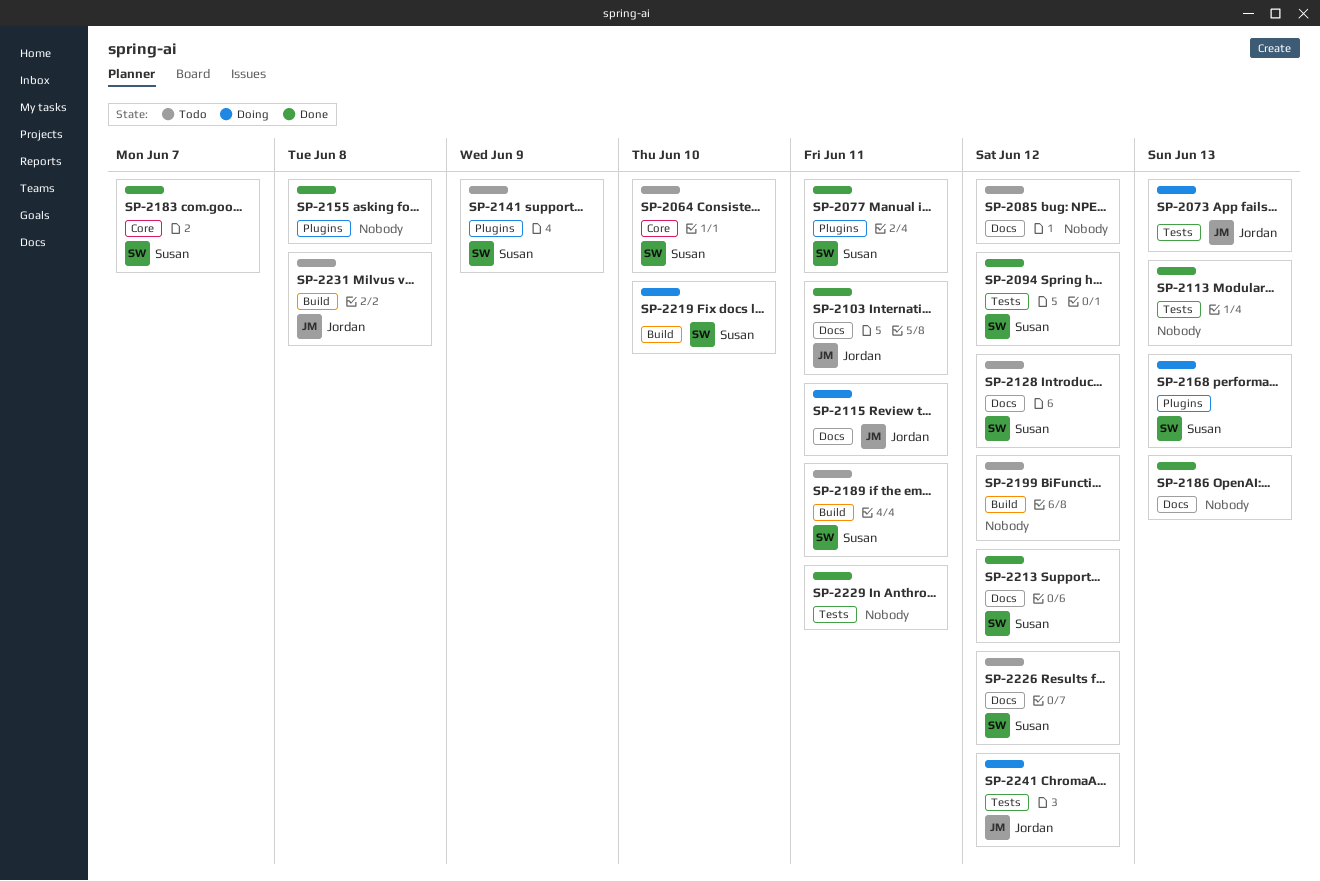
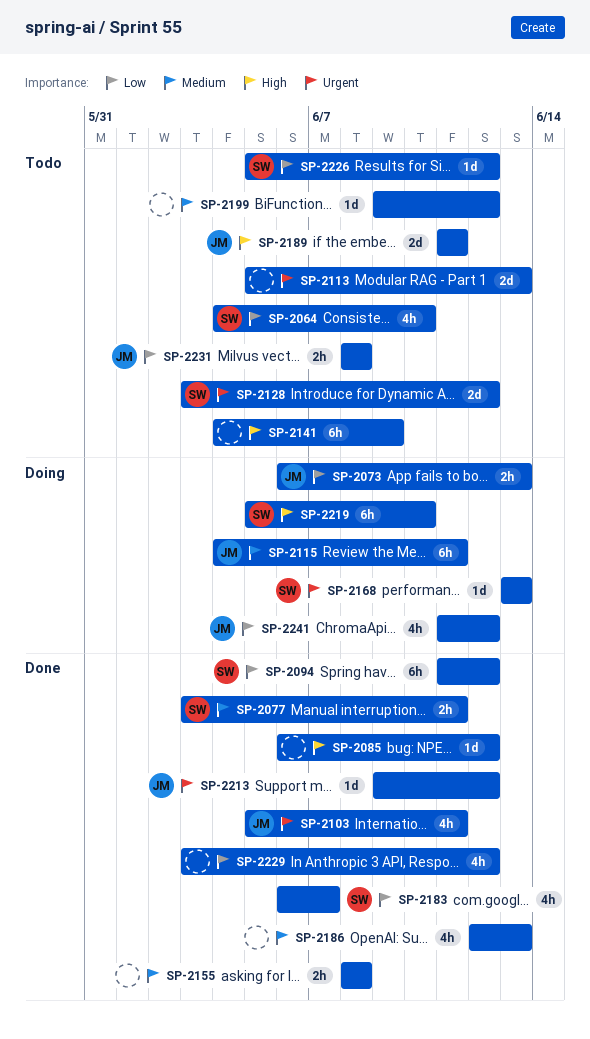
SP-2085, status: Todo -> Done
SP-2113, status: Done -> Todo
SP-2141, owner: Susan -> none
SP-2189, owner: Susan -> Jordan
SP-2213, owner: Susan -> Jordan
SP-2229, due: Jun 11 -> Jun 12

